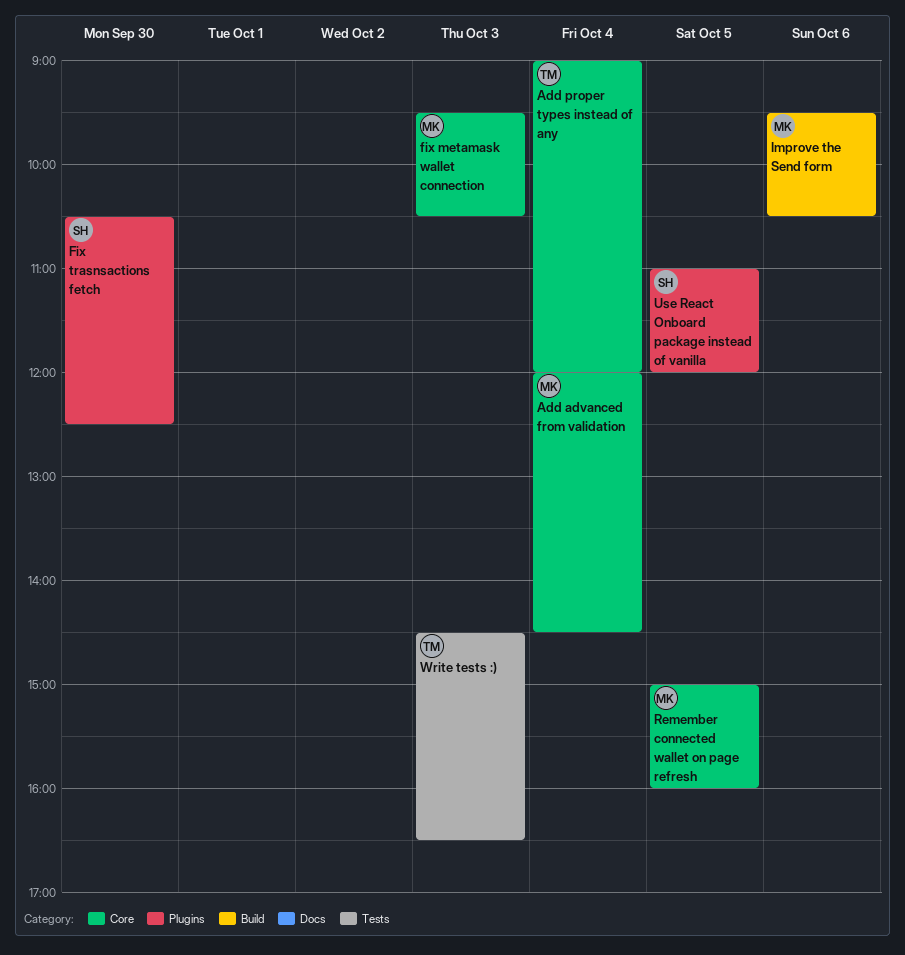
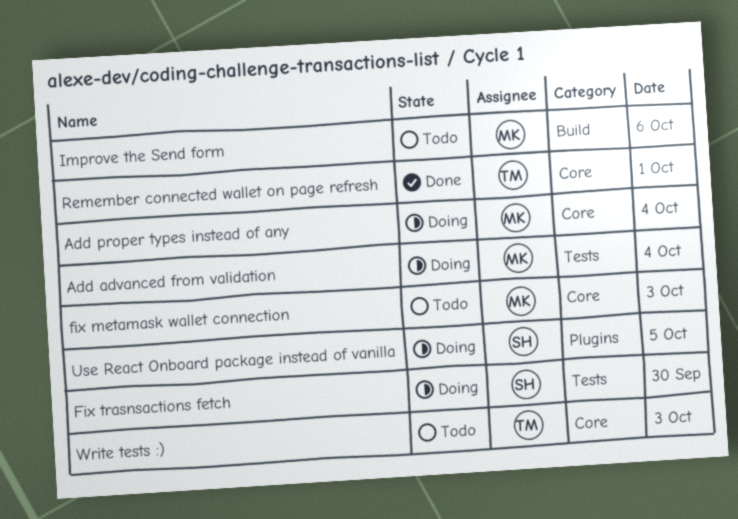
Add advanced from validation, label: Core -> Tests
Add proper types instead of any, owner: TM -> MK
Fix trasnsactions fetch, label: Plugins -> Tests
Remember connected wallet on page refresh, owner: MK -> TM
Remember connected wallet on page refresh, day: Oct 5 -> Oct 1
Write tests :), label: Tests -> Core

